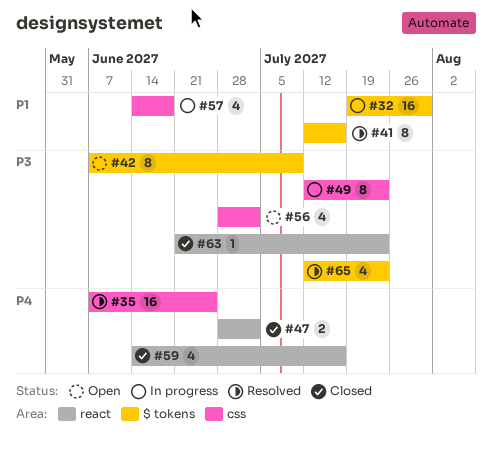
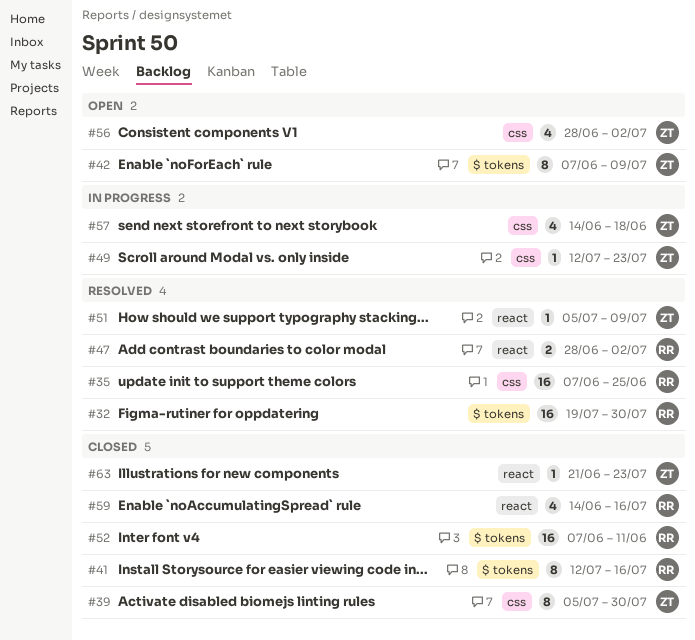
#32, status: In progress -> Resolved
#39: none -> present
#41, status: Resolved -> Closed
#47, status: Closed -> Resolved
#49, estimate: 8 -> 1
#51: none -> present
#52: none -> present
#65: present -> none

